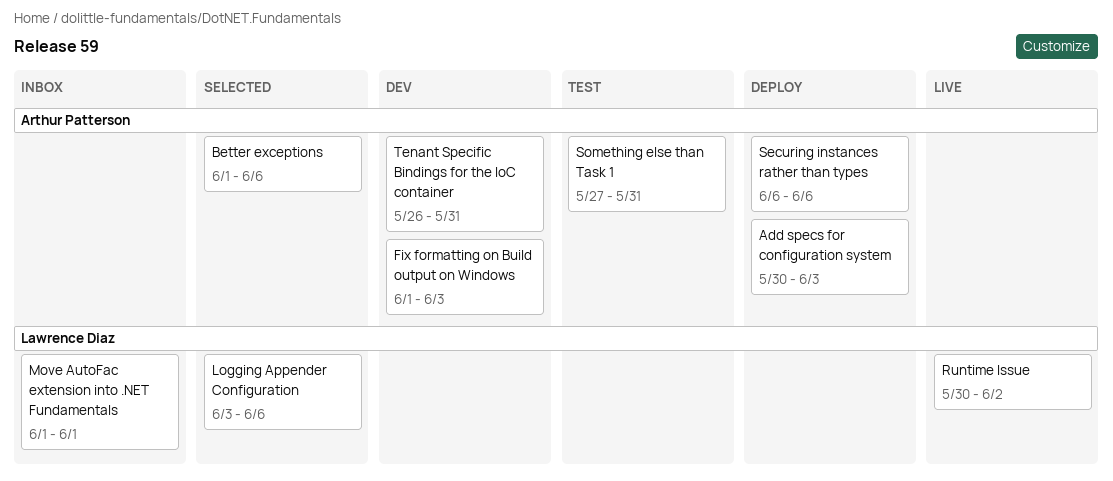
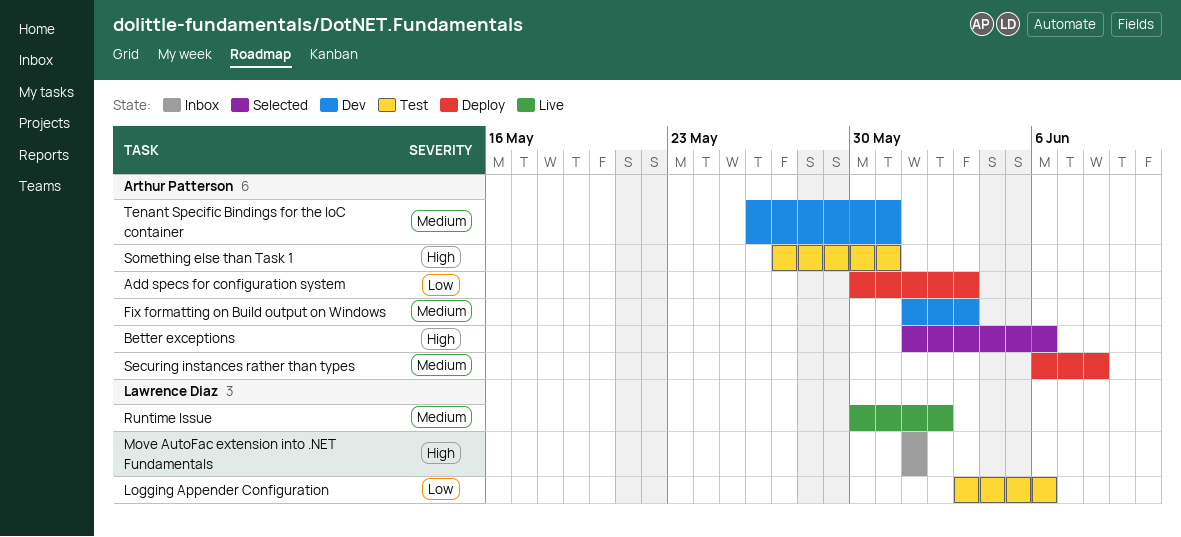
Logging Appender Configuration, status: Selected -> Test
Securing instances rather than types, due: Jun 6 -> Jun 8

